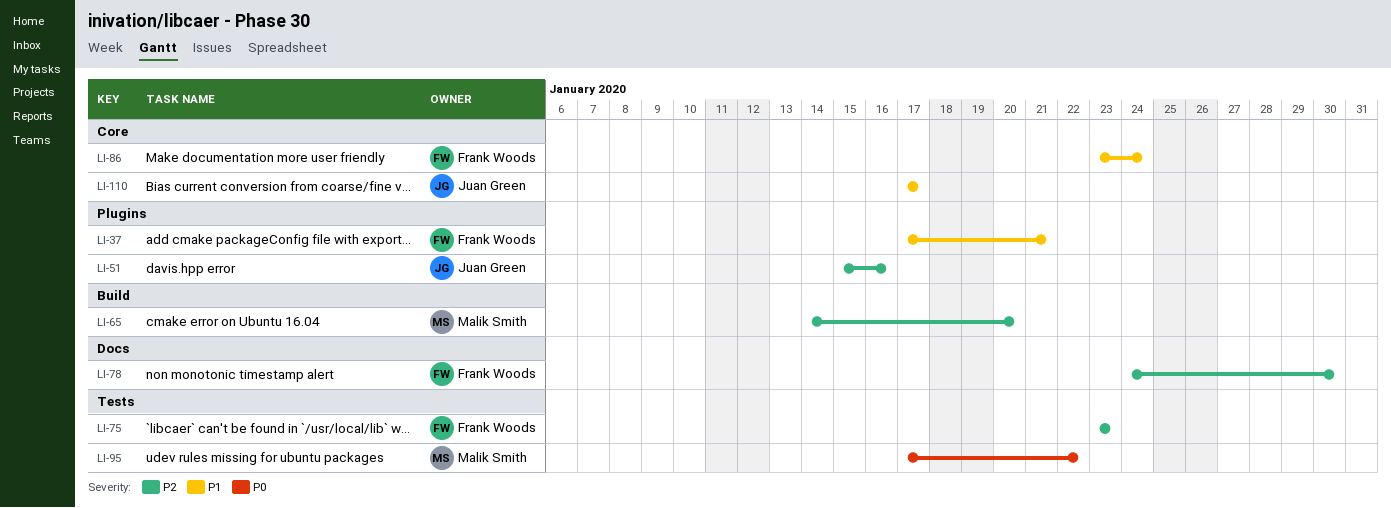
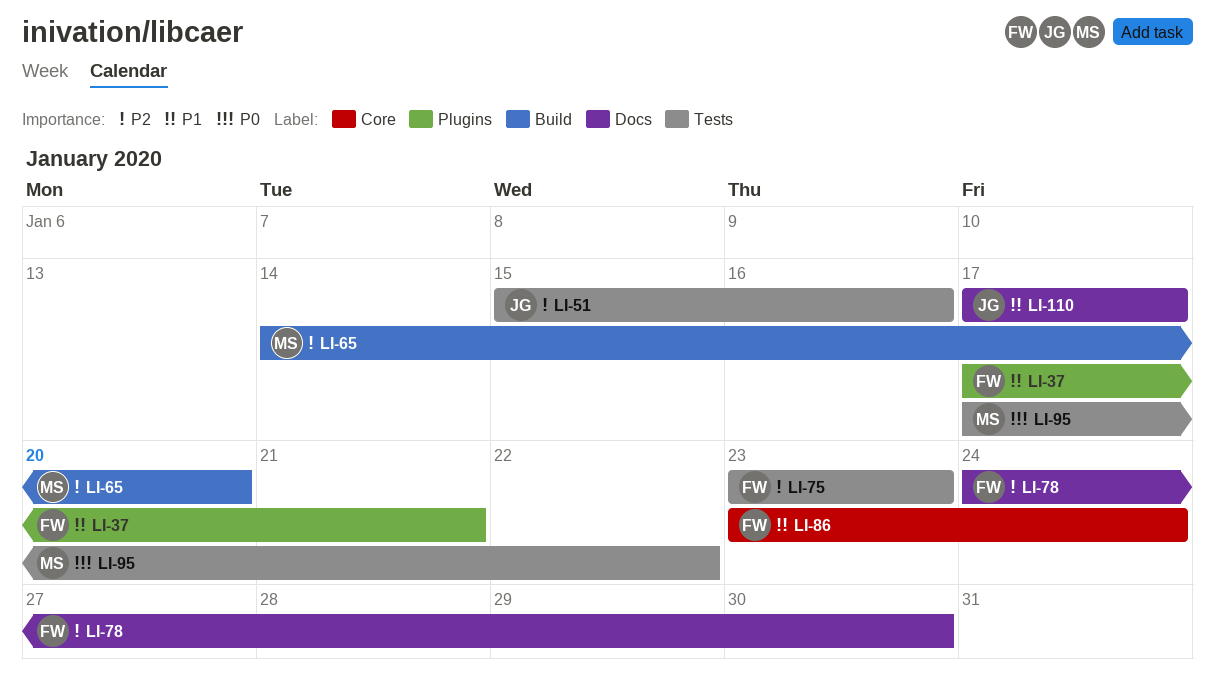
LI-51, label: Plugins -> Tests
LI-110, label: Core -> Docs

